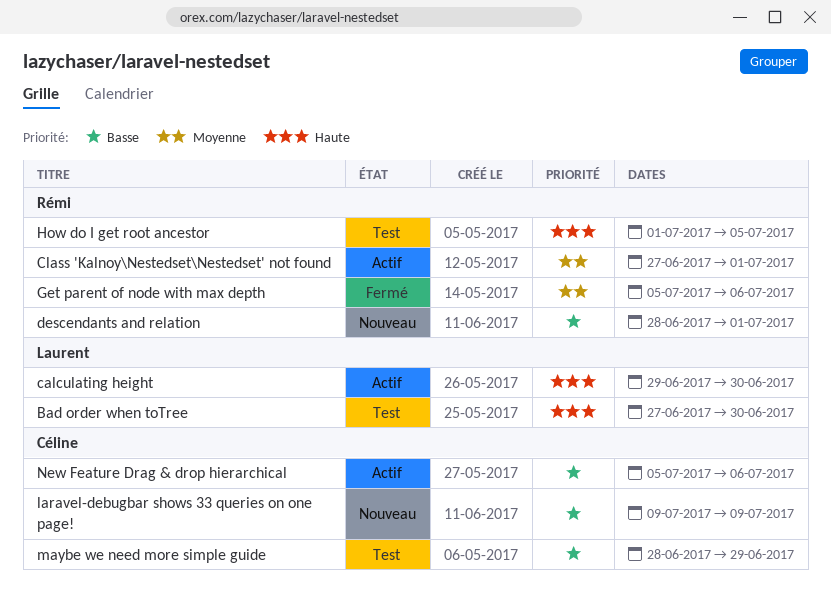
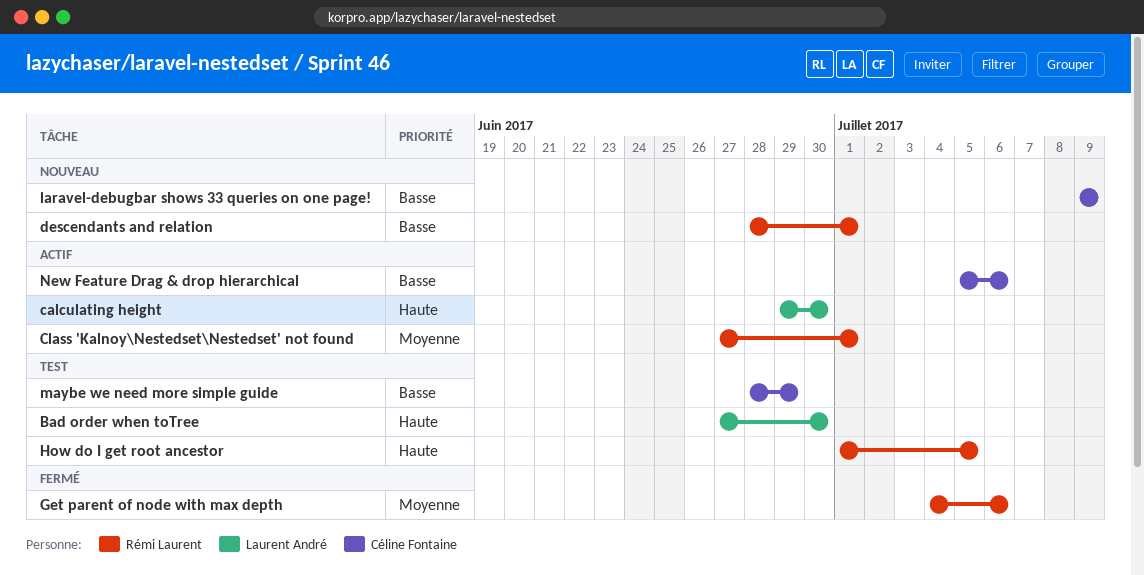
Get parent of node with max depth, start: Jul 5 -> Jul 4

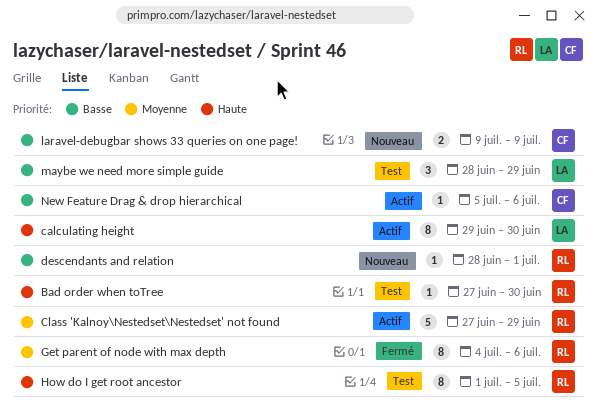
Bad order when toTree, owner: Laurent André -> Rémi Laurent
Class 'Kalnoy\Nestedset\Nestedset' not found, due: Jul 1 -> Jun 29
maybe we need more simple guide, owner: Céline Fontaine -> Laurent André

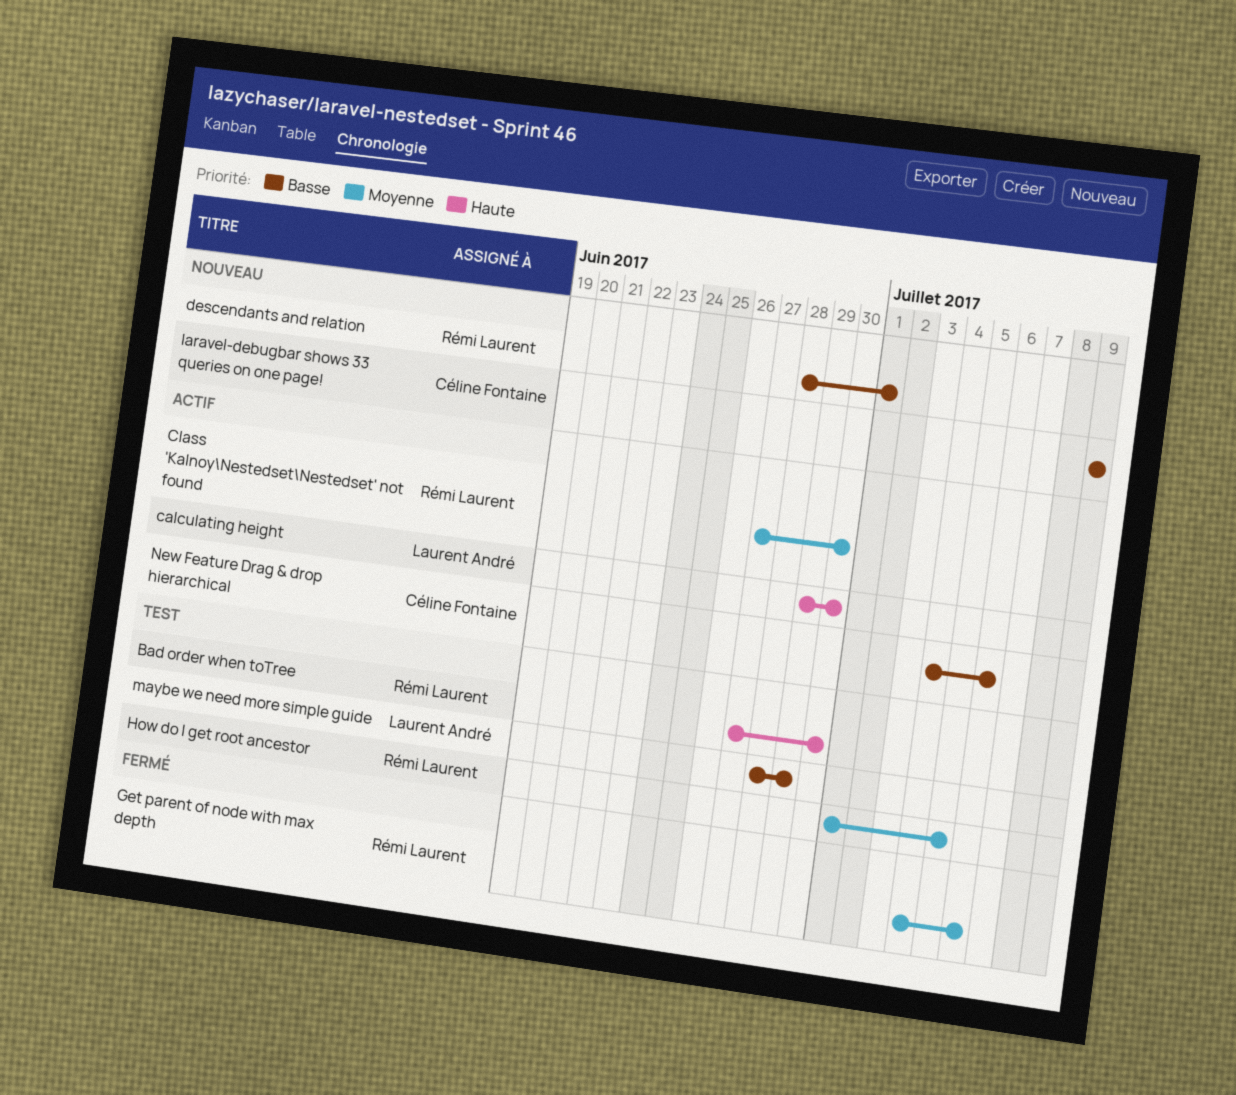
Class 'Kalnoy\Nestedset\Nestedset' not found, due: Jun 29 -> Jun 30
How do I get root ancestor, priority: Haute -> Moyenne
New Feature Drag & drop hierarchical, start: Jul 5 -> Jul 4

